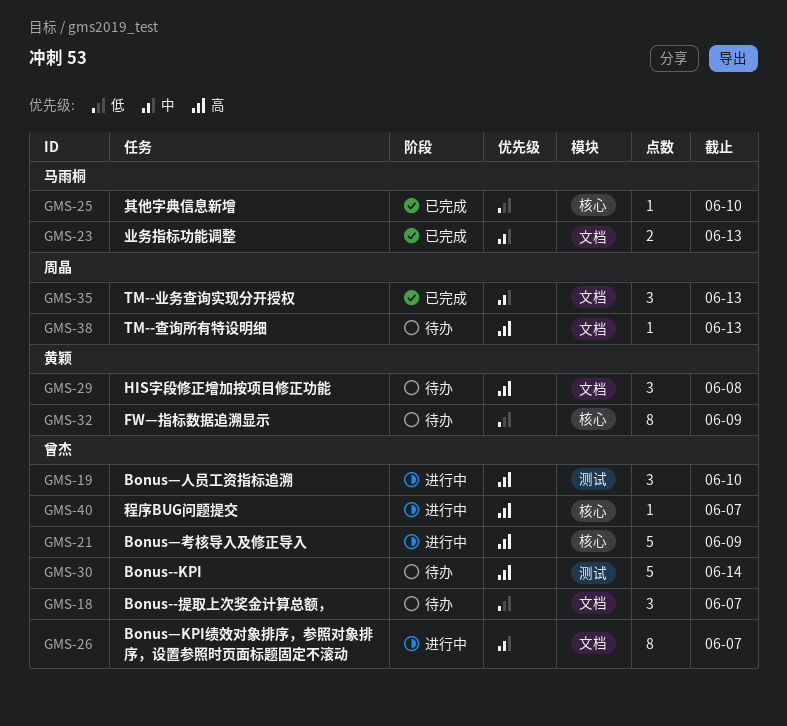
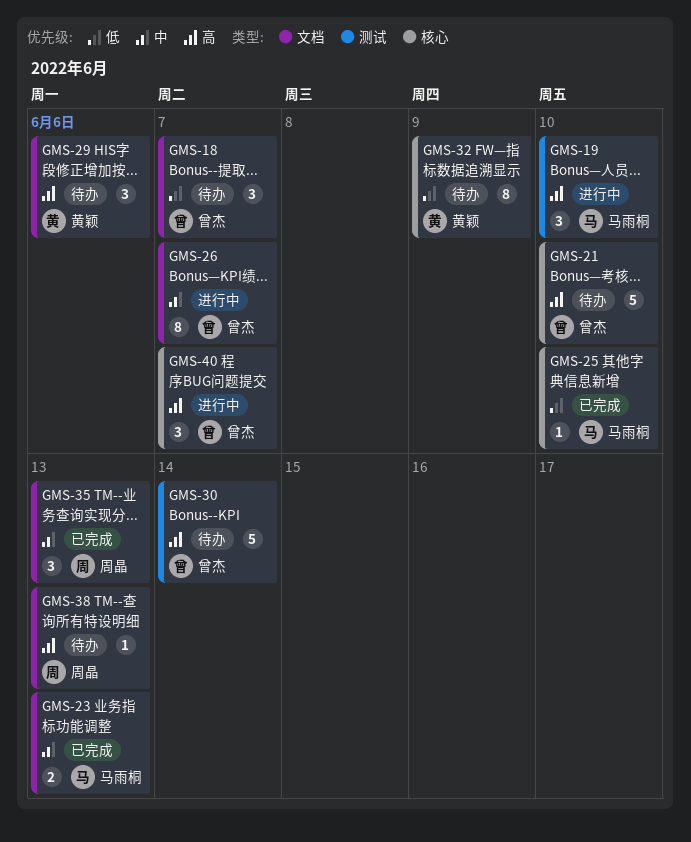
GMS-19, owner: 曾杰 -> 马雨桐
GMS-21, status: 进行中 -> 待办
GMS-21, due: Jun 9 -> Jun 10
GMS-29, due: Jun 8 -> Jun 6
GMS-40, estimate: 1 -> 3

